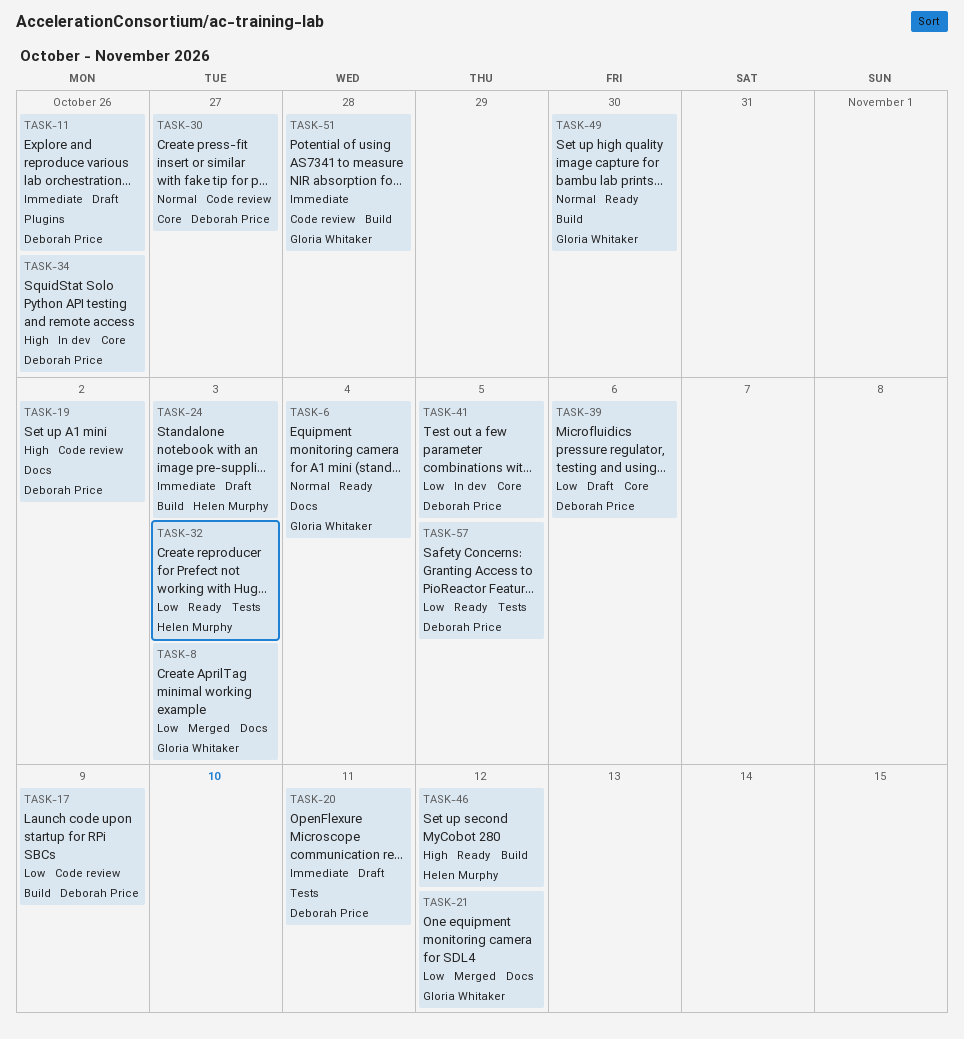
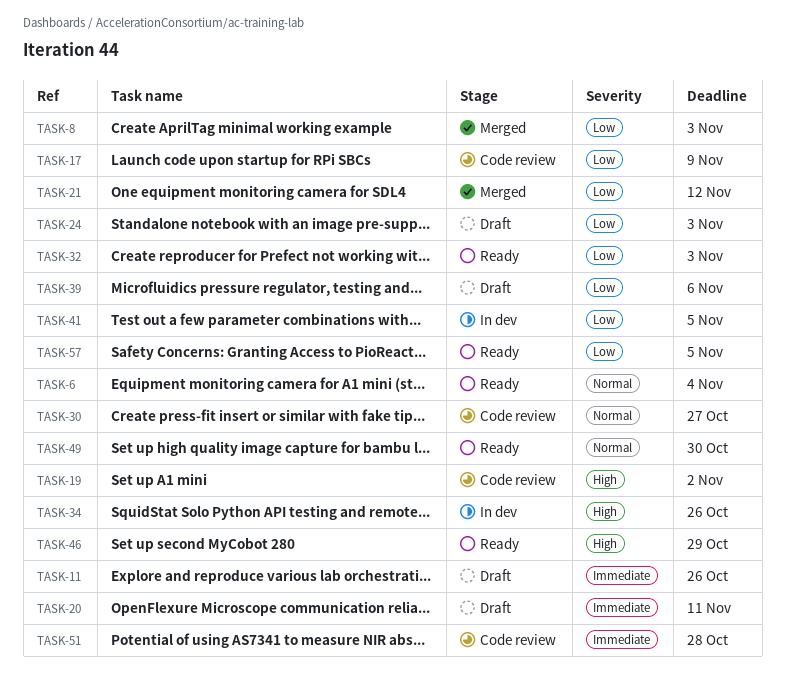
TASK-24, priority: Immediate -> Low
TASK-46, due: Nov 12 -> Oct 29

